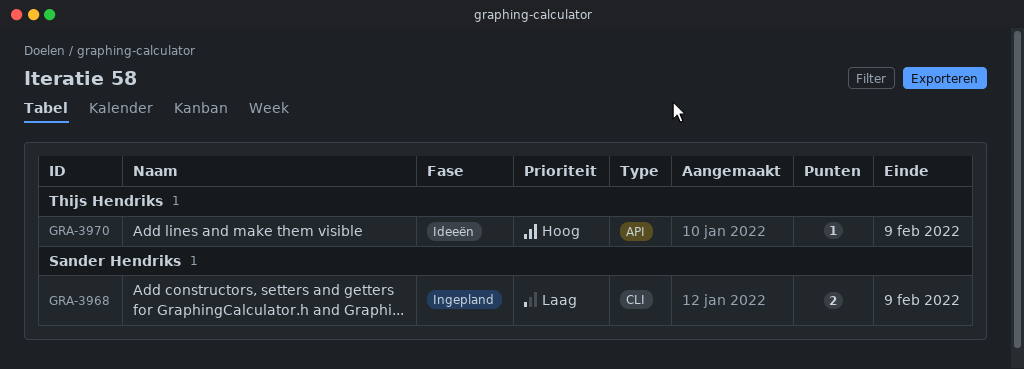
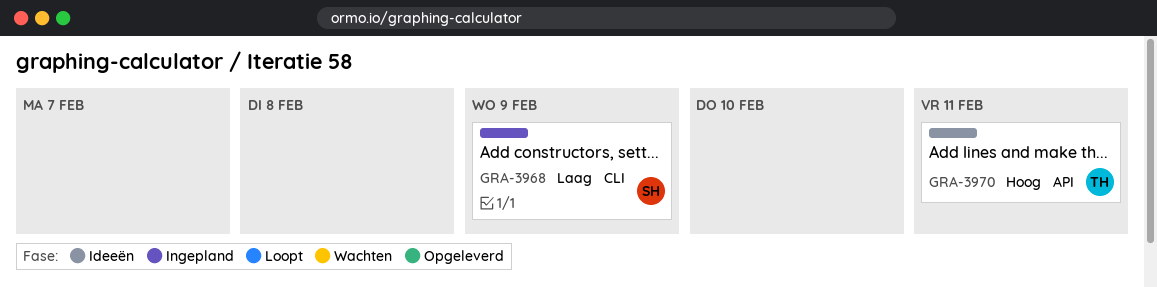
GRA-3970, due: Feb 9 -> Feb 11

